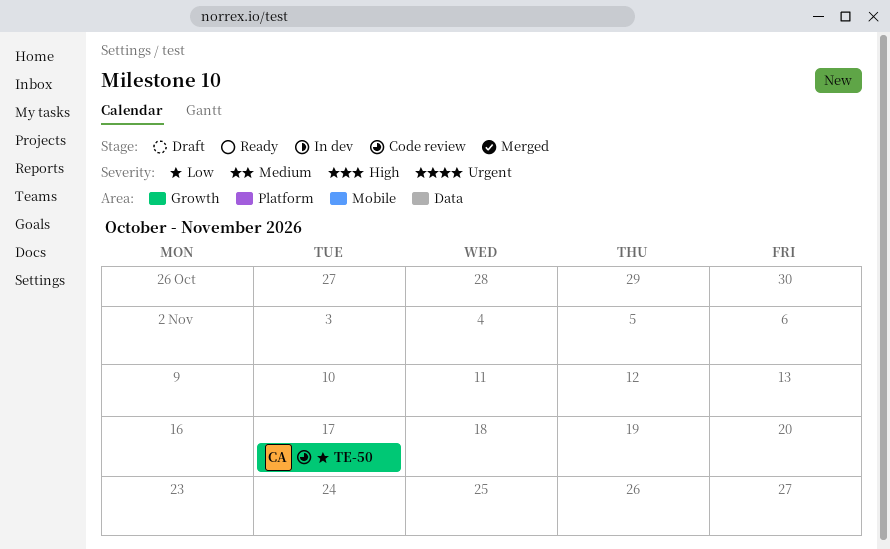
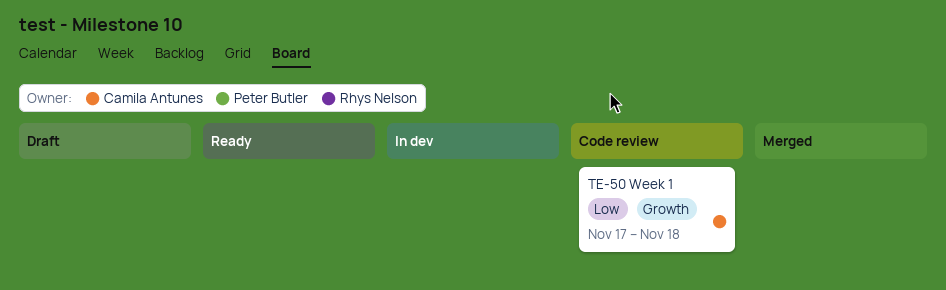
TE-50, due: Nov 17 -> Nov 18

